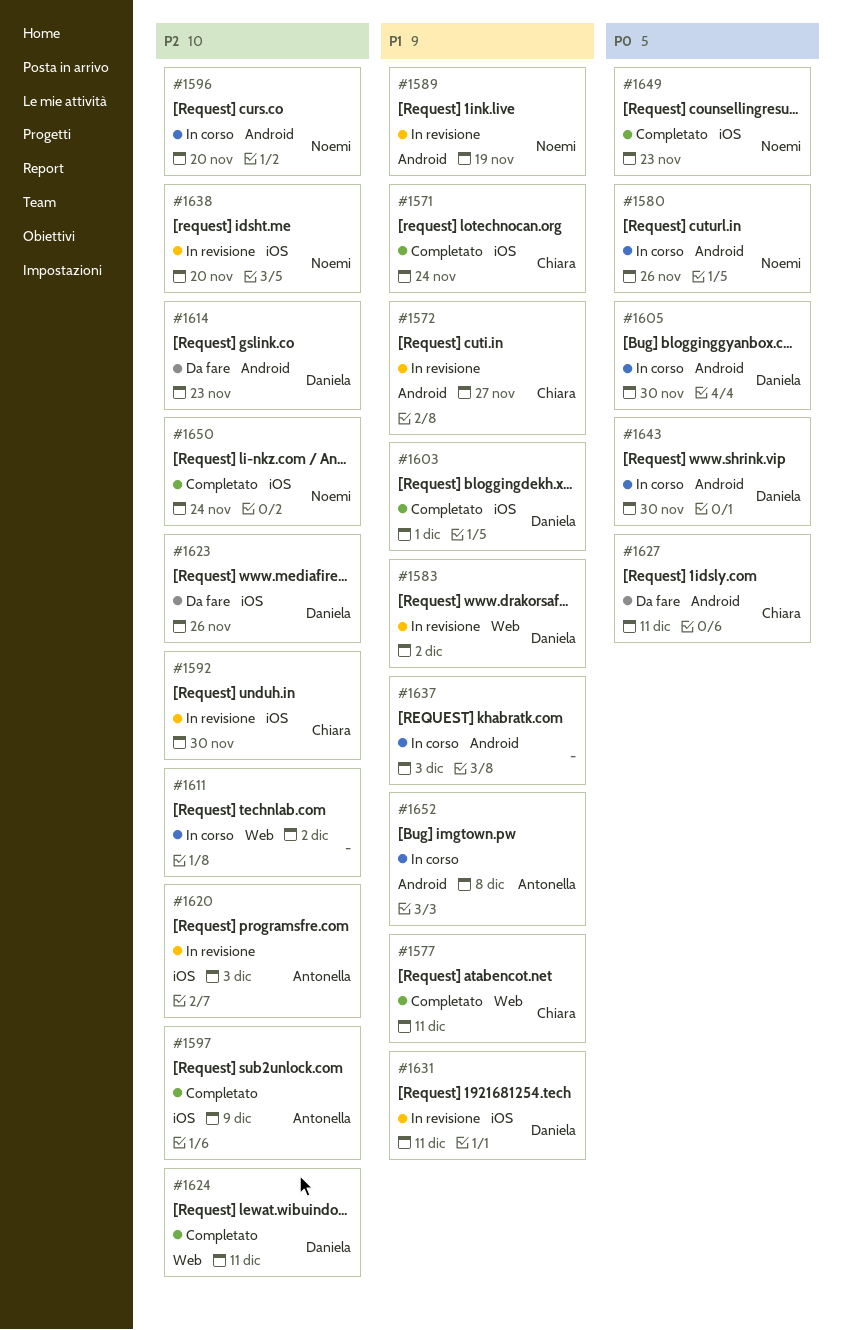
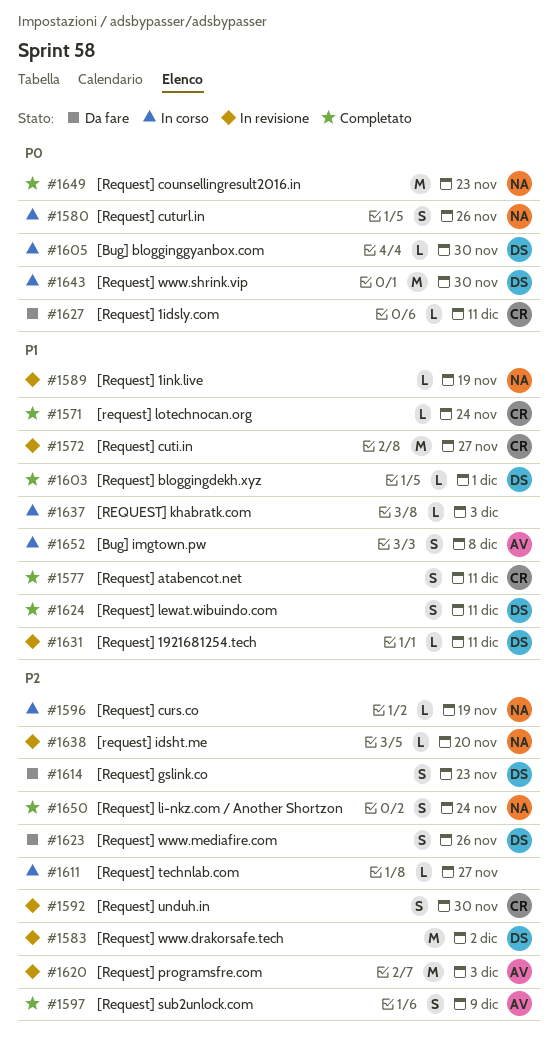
#1583, priority: P1 -> P2
#1596, due: Nov 20 -> Nov 19
#1611, due: Dec 2 -> Nov 27
#1624, priority: P2 -> P1

